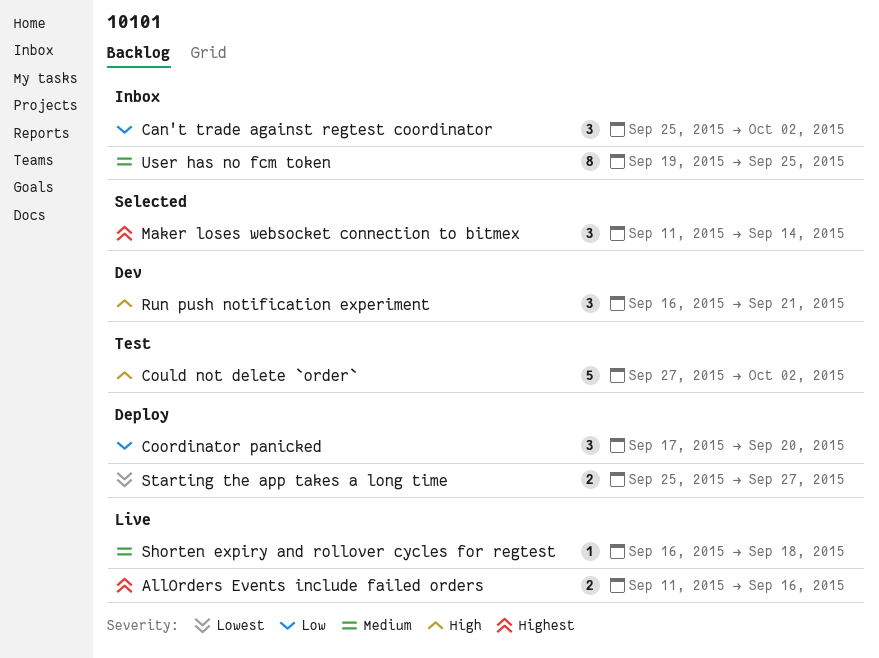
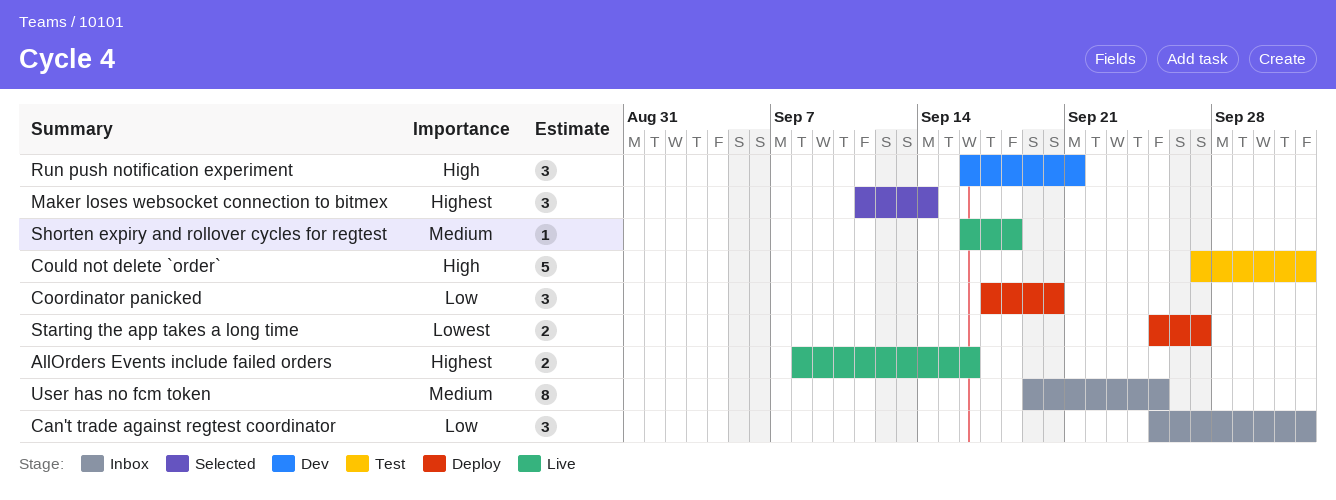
AllOrders Events include failed orders, start: Sep 11 -> Sep 8

